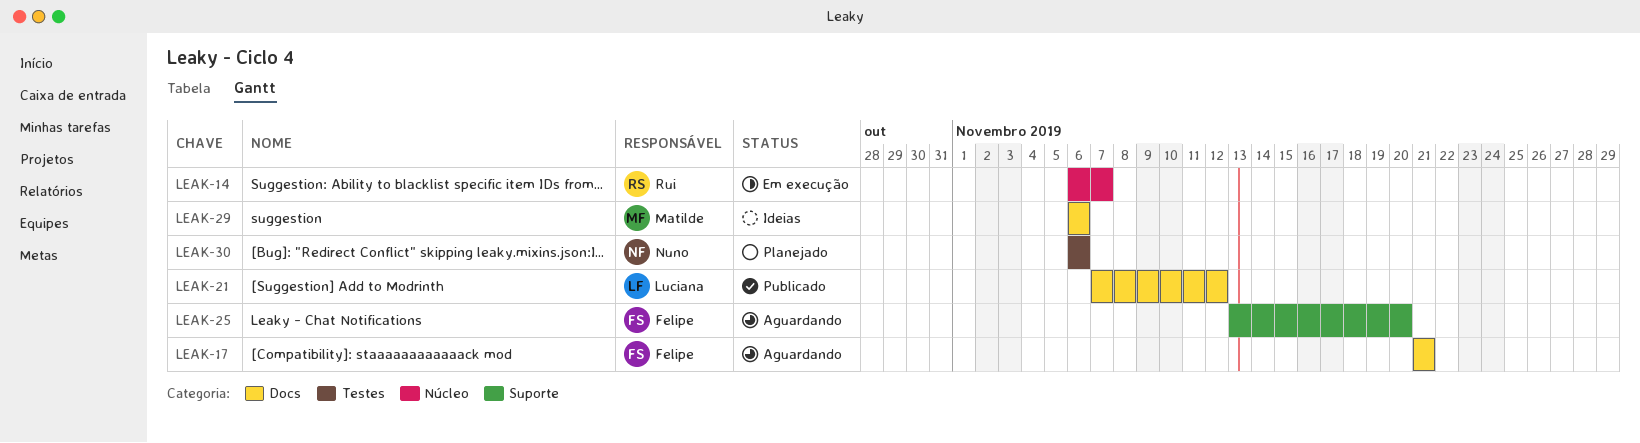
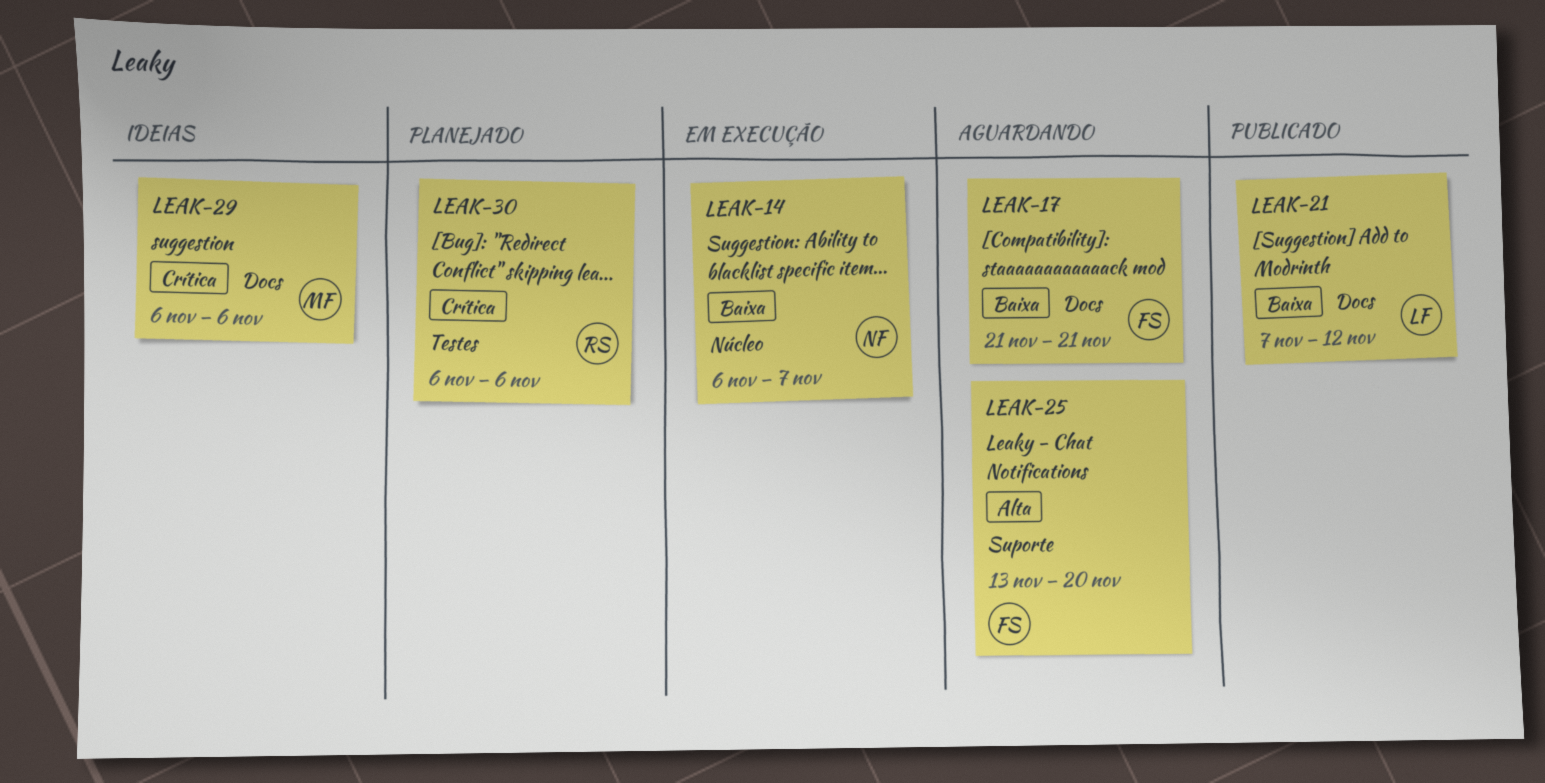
LEAK-14, owner: Rui -> Nuno
LEAK-30, owner: Nuno -> Rui

